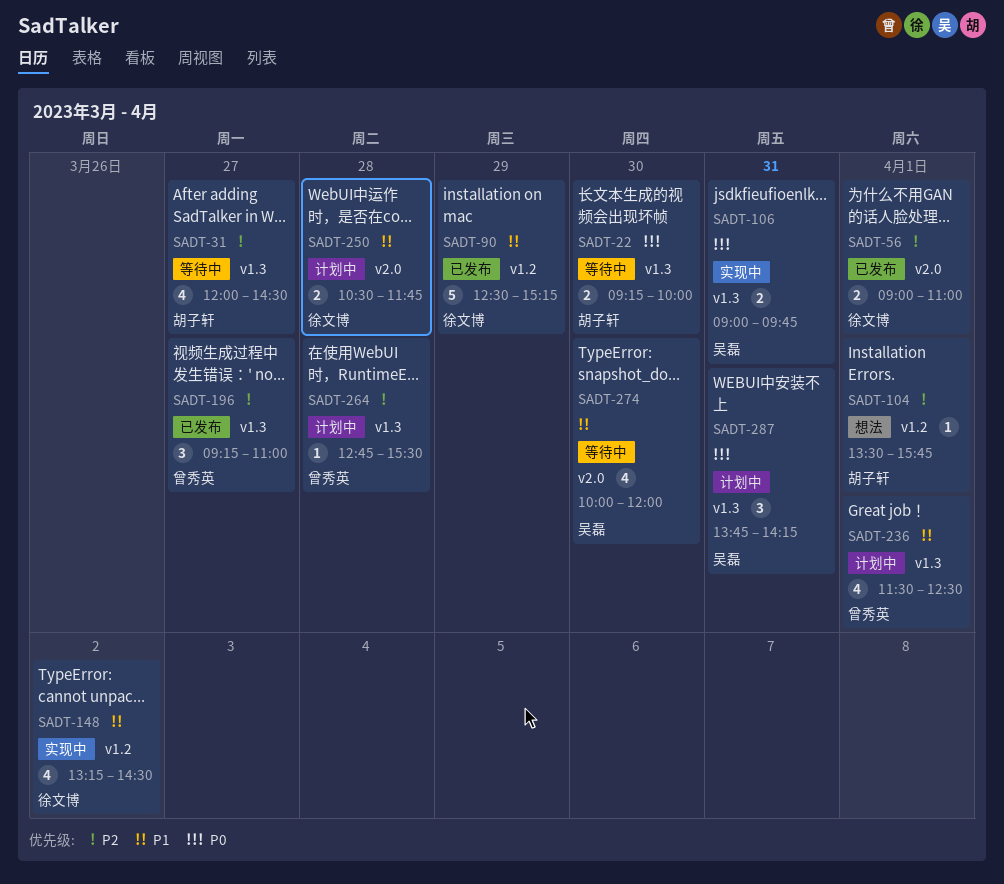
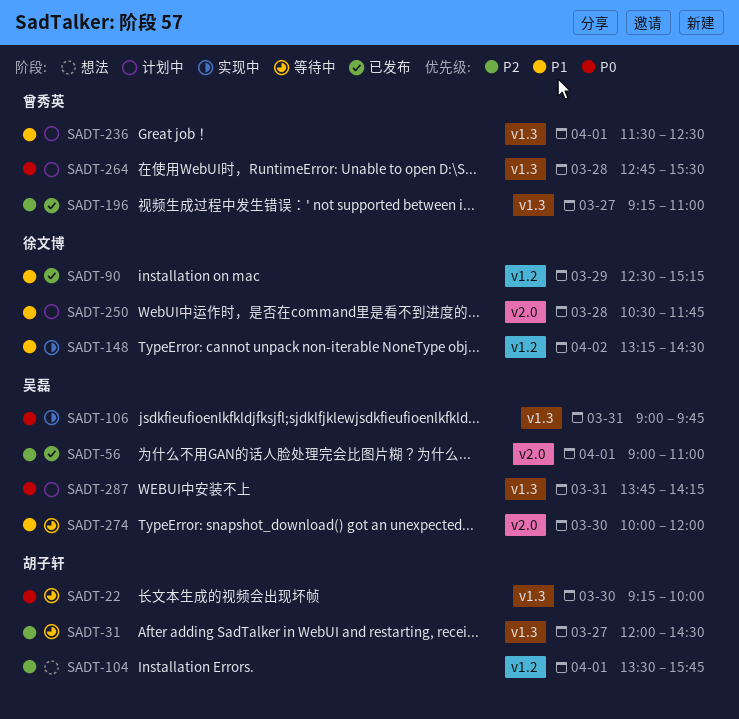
SADT-56, owner: 徐文博 -> 吴磊
SADT-264, priority: P2 -> P0

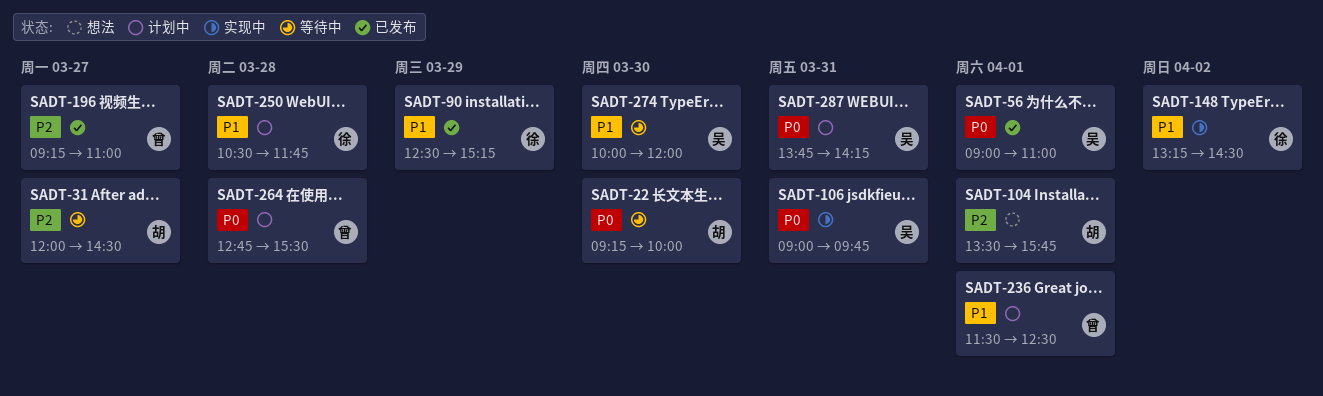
SADT-56, priority: P2 -> P0

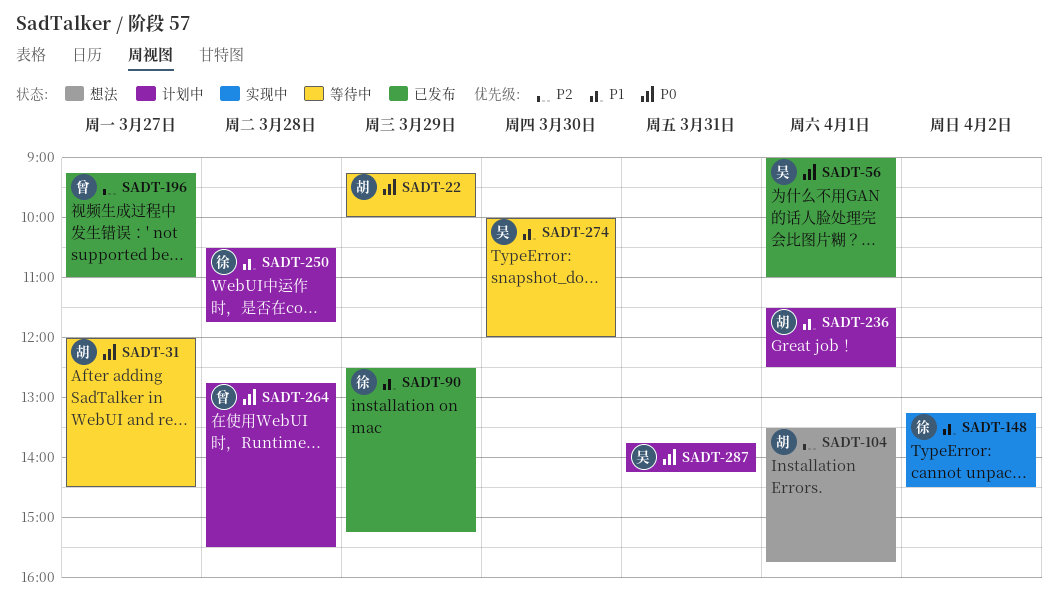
SADT-22, day: Mar 30 -> Mar 29
SADT-31, priority: P2 -> P0
SADT-106: present -> none
SADT-236, owner: 曾 -> 胡

